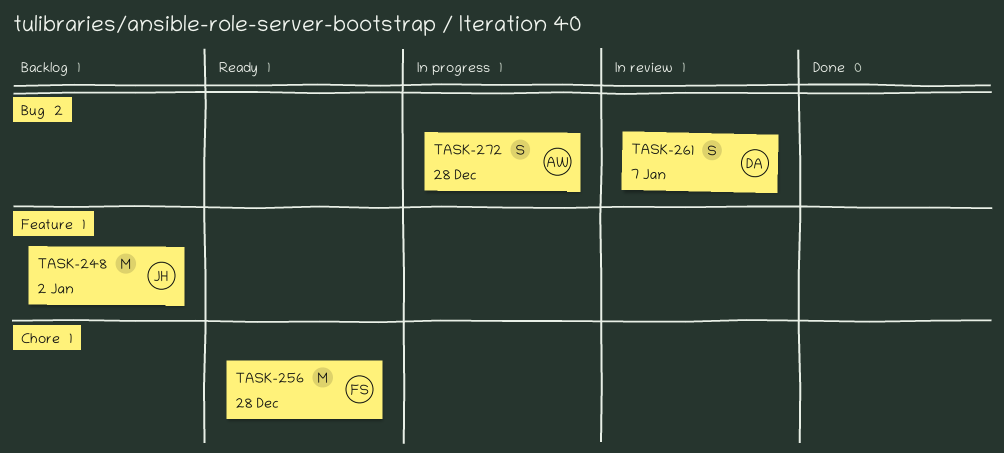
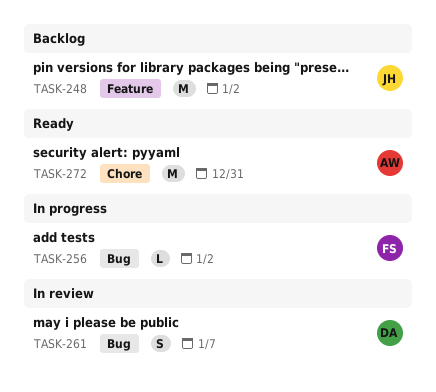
TASK-256, status: Ready -> In progress
TASK-256, label: Chore -> Bug
TASK-256, estimate: M -> L
TASK-256, due: Dec 28 -> Jan 2
TASK-272, status: In progress -> Ready
TASK-272, label: Bug -> Chore
TASK-272, estimate: S -> M
TASK-272, due: Dec 28 -> Dec 31

